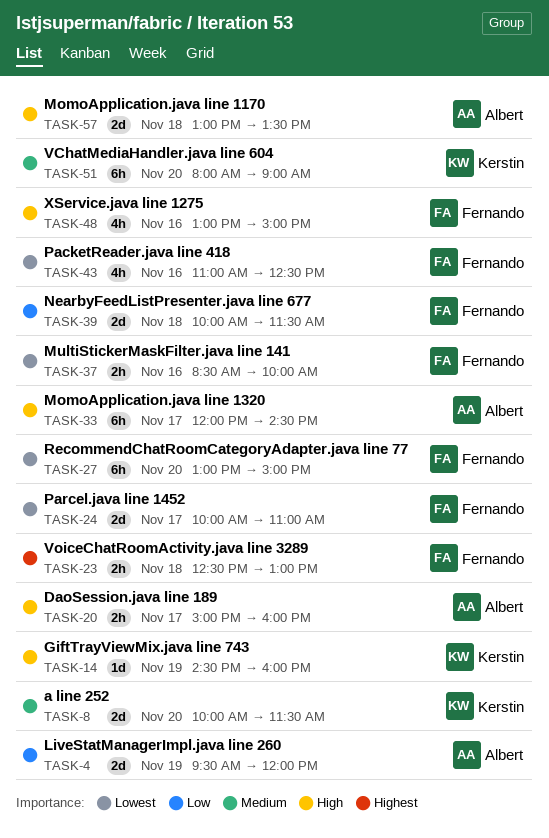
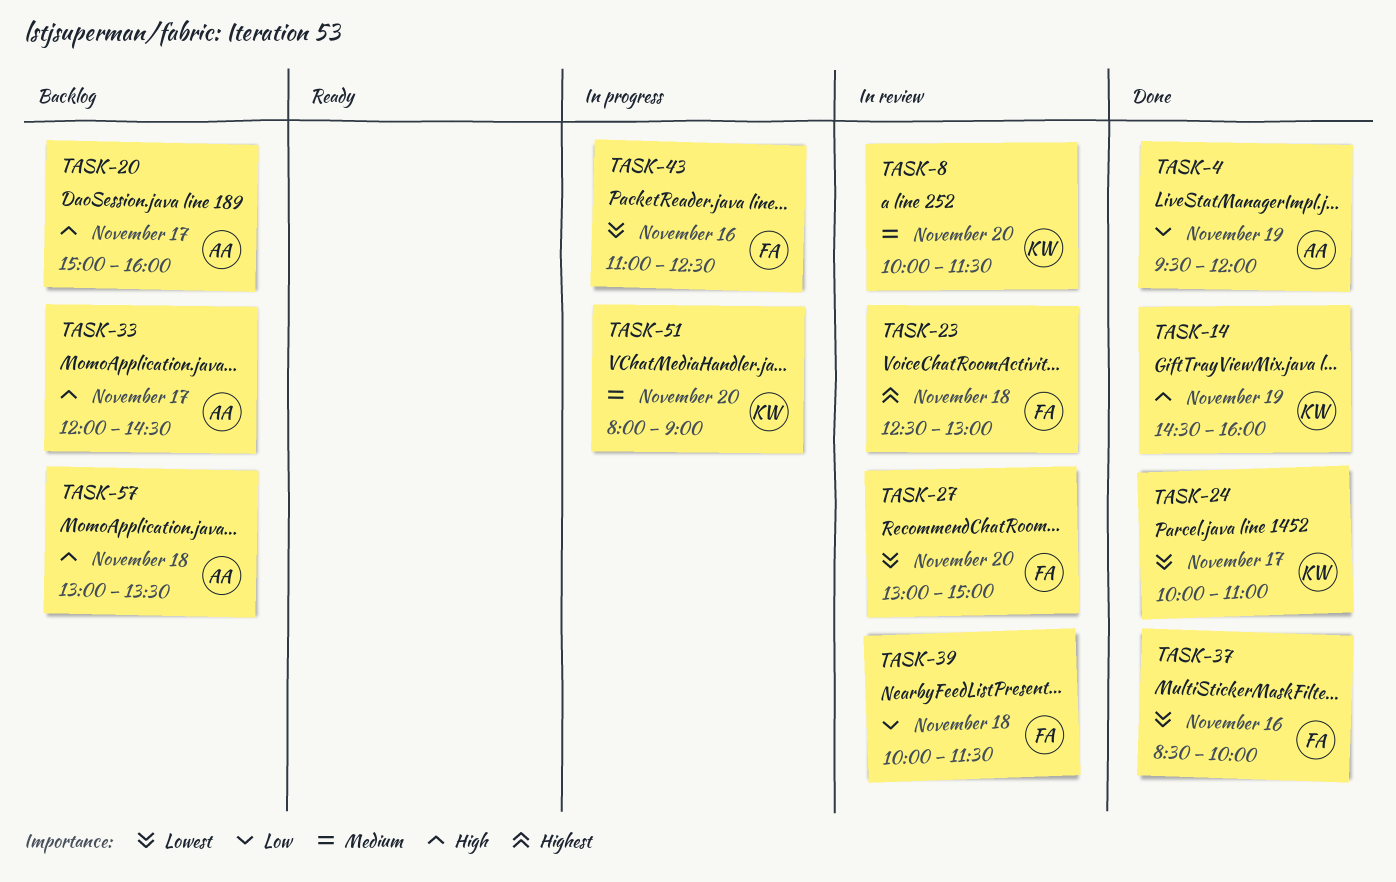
TASK-24, owner: Fernando -> Kerstin
TASK-48: present -> none

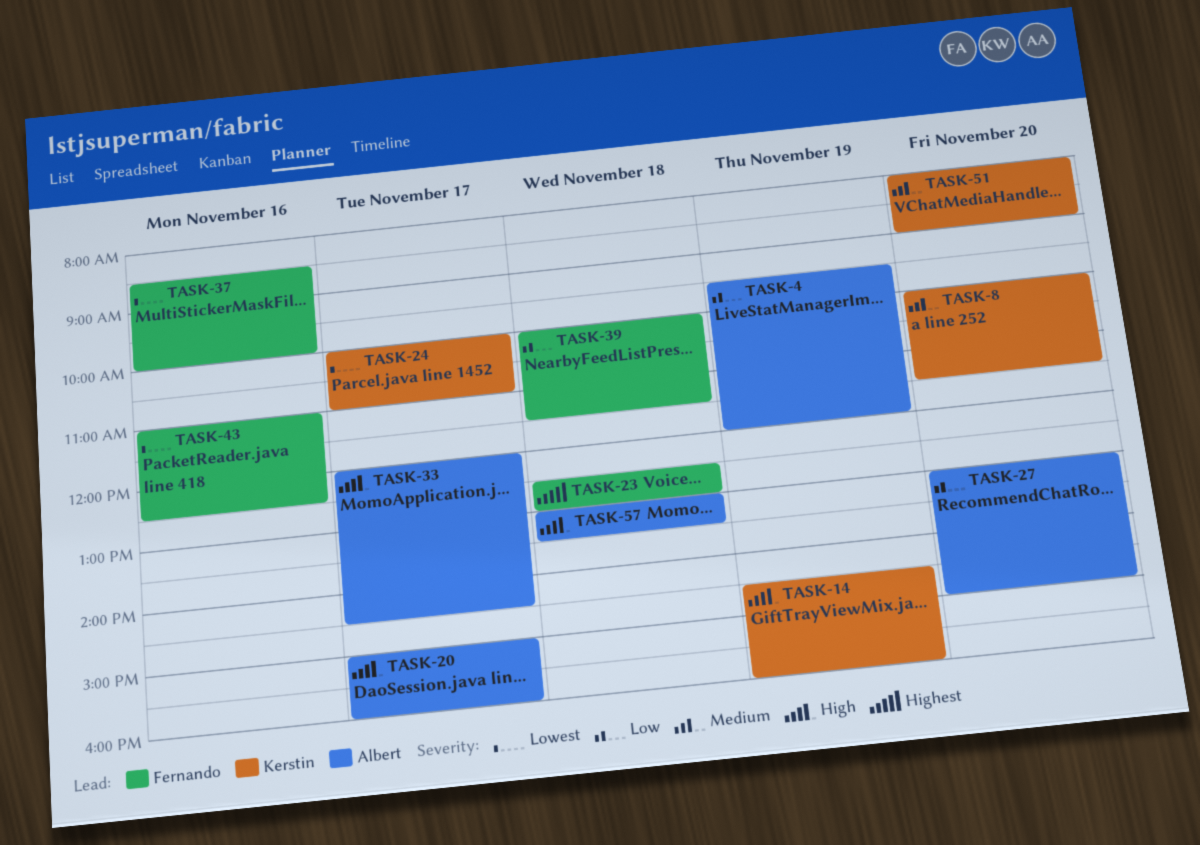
TASK-27, owner: Fernando -> Albert
TASK-27, priority: Lowest -> Low

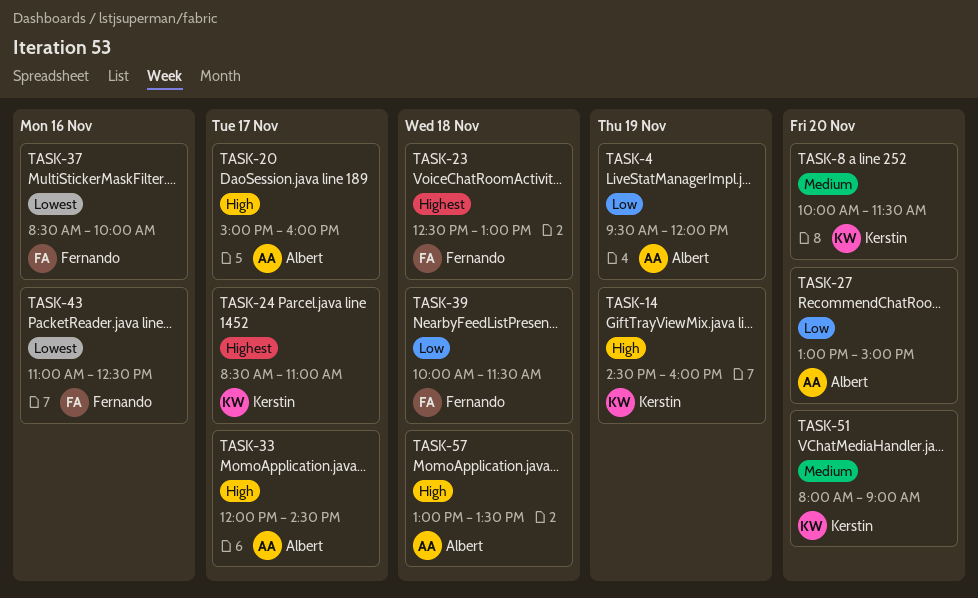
TASK-24, priority: Lowest -> Highest
TASK-24, begins: 10:00 -> 08:30

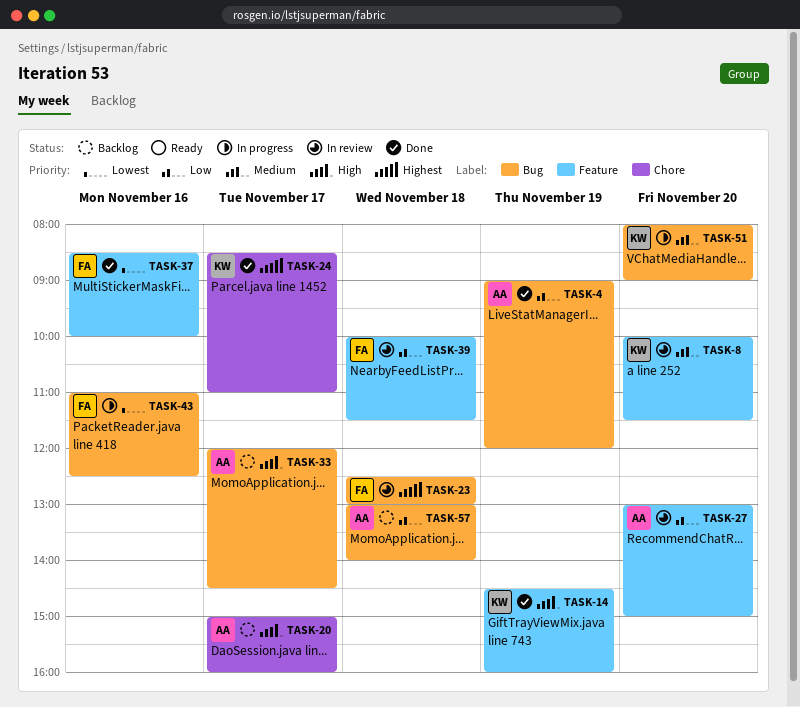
TASK-4, begins: 09:30 -> 09:00
TASK-57, priority: High -> Low
TASK-57, ends: 13:30 -> 14:00

